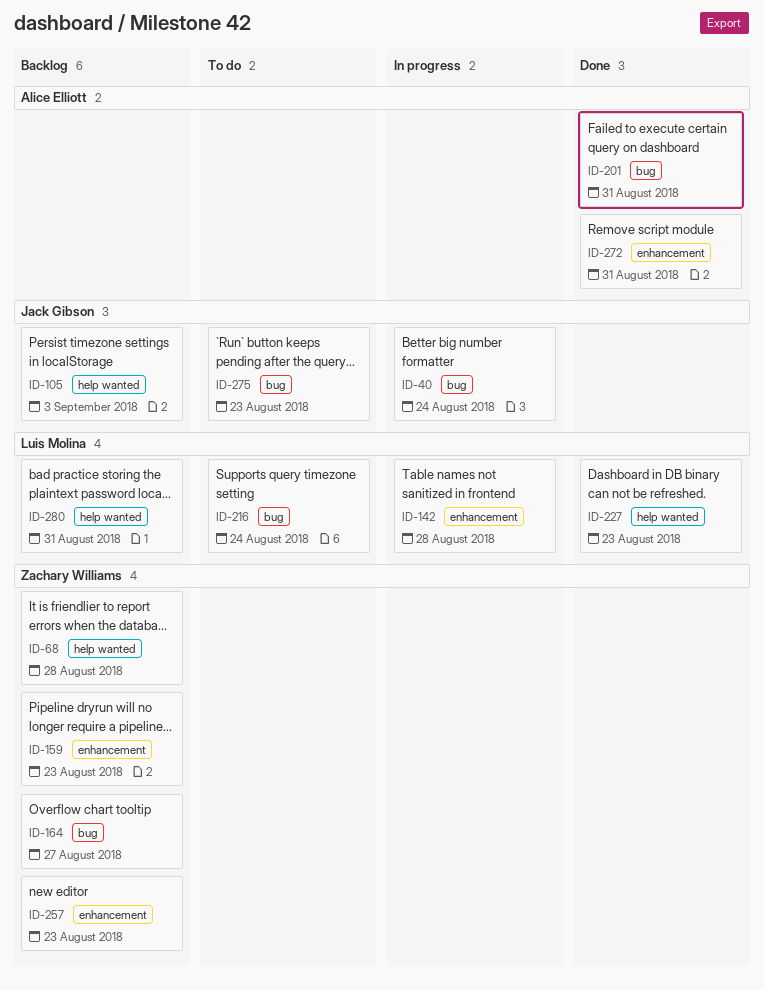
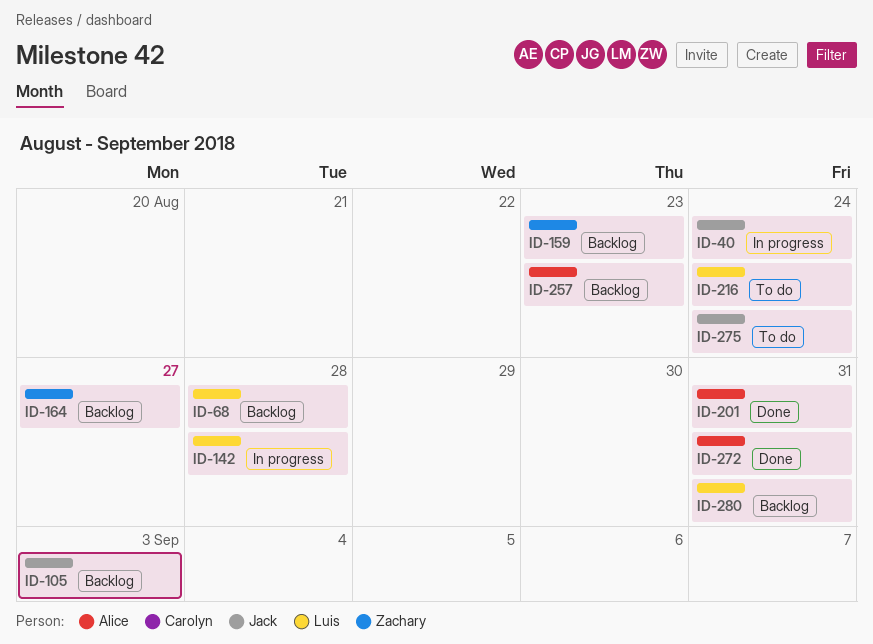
ID-68, owner: Zachary Williams -> Luis Molina
ID-227: present -> none
ID-257, owner: Zachary Williams -> Alice Elliott
ID-275, due: Aug 23 -> Aug 24

